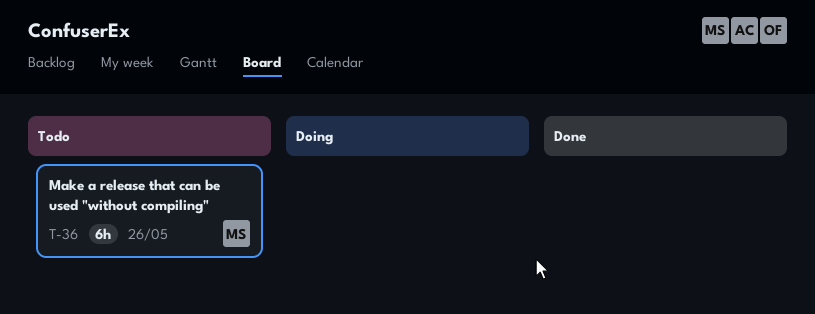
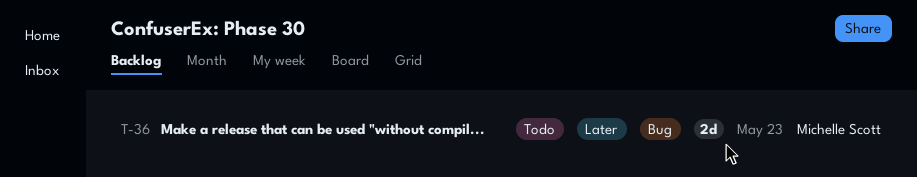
T-36, estimate: 6h -> 2d
T-36, due: May 26 -> May 23

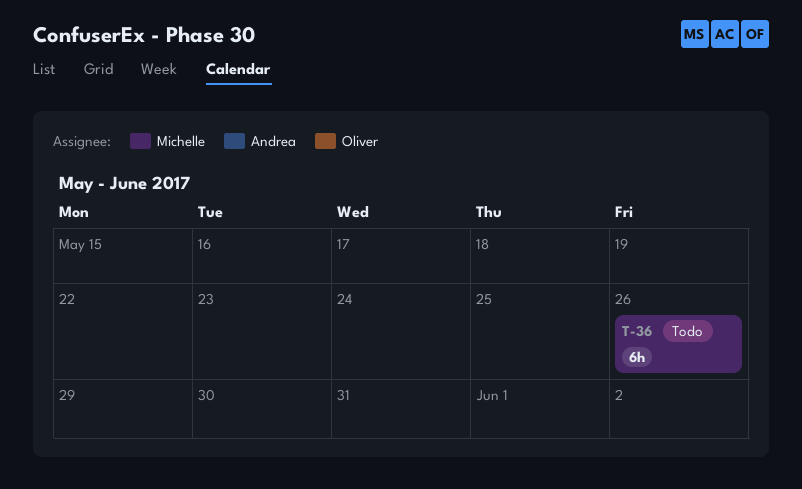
T-36, estimate: 2d -> 6h
T-36, due: May 23 -> May 26

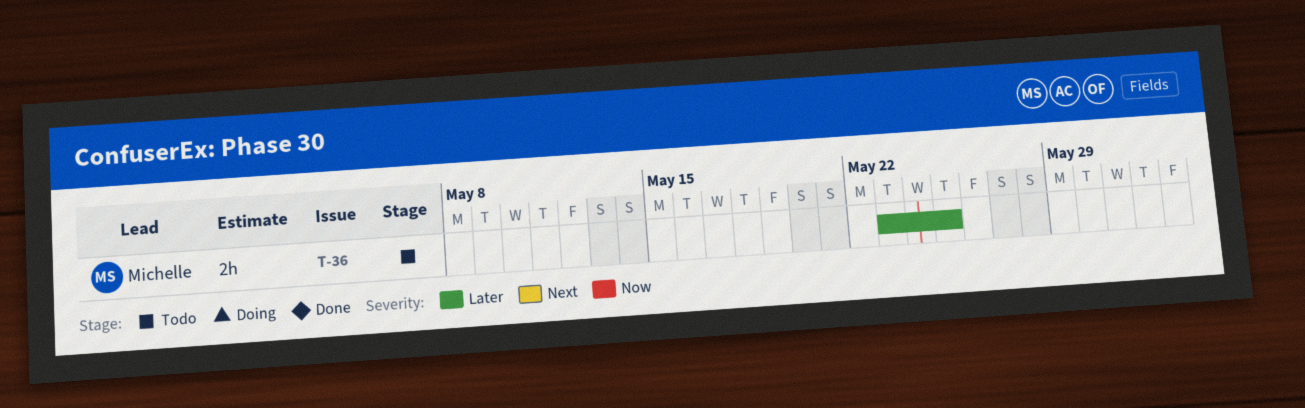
T-36, estimate: 6h -> 2h
T-36, due: May 26 -> May 25

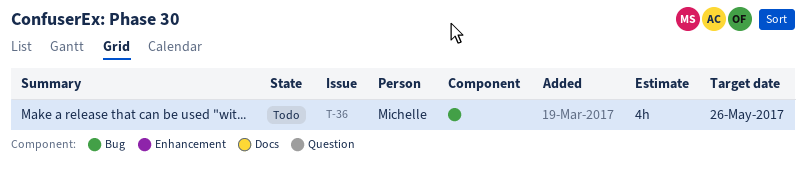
T-36, estimate: 2h -> 4h
T-36, due: May 25 -> May 26

